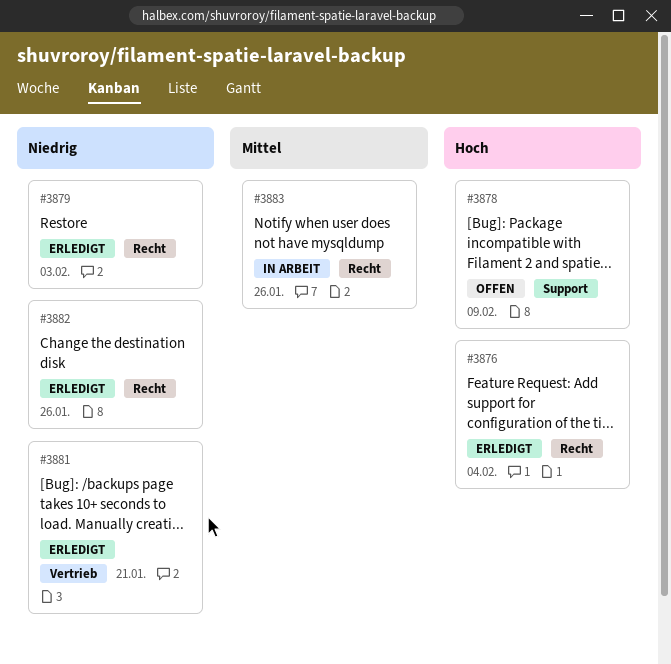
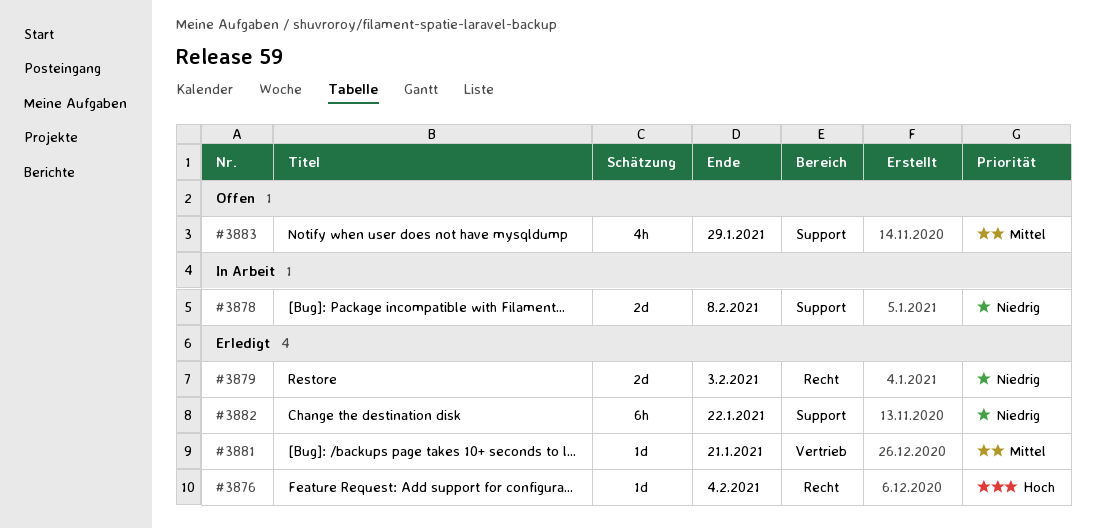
#3878, status: Offen -> In Arbeit
#3878, priority: Hoch -> Niedrig
#3878, due: Feb 9 -> Feb 8
#3881, priority: Niedrig -> Mittel
#3882, label: Recht -> Support
#3882, due: Jan 26 -> Jan 22
#3883, status: In Arbeit -> Offen
#3883, label: Recht -> Support
#3883, due: Jan 26 -> Jan 29

